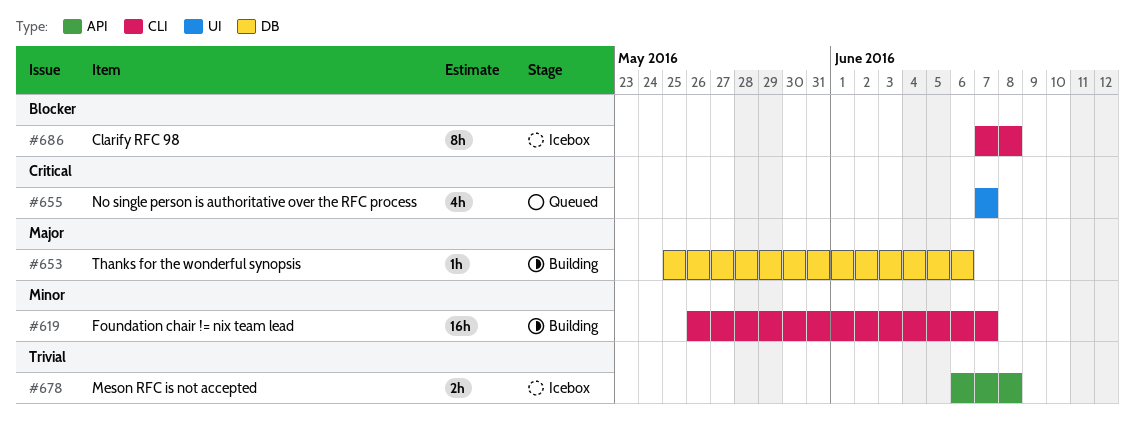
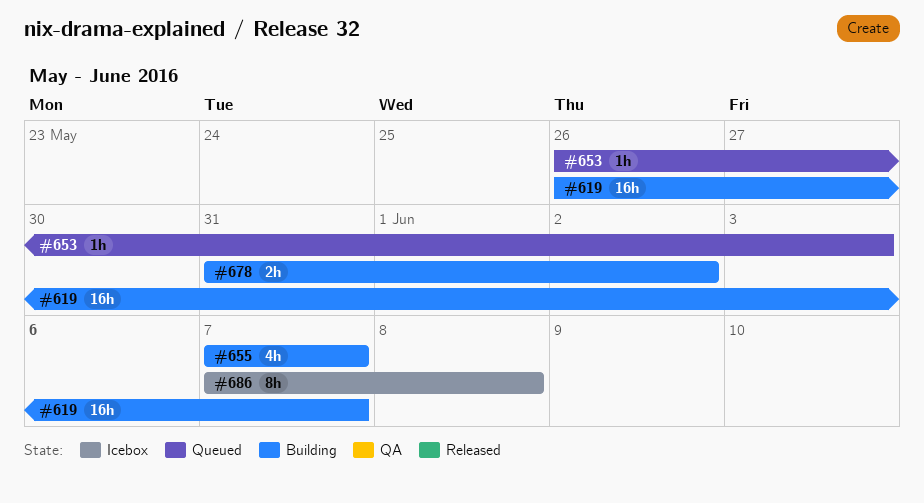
#653, status: Building -> Queued
#653, start: May 25 -> May 26
#653, due: Jun 6 -> Jun 3
#655, status: Queued -> Building
#678, status: Icebox -> Building
#678, start: Jun 6 -> May 31
#678, due: Jun 8 -> Jun 2

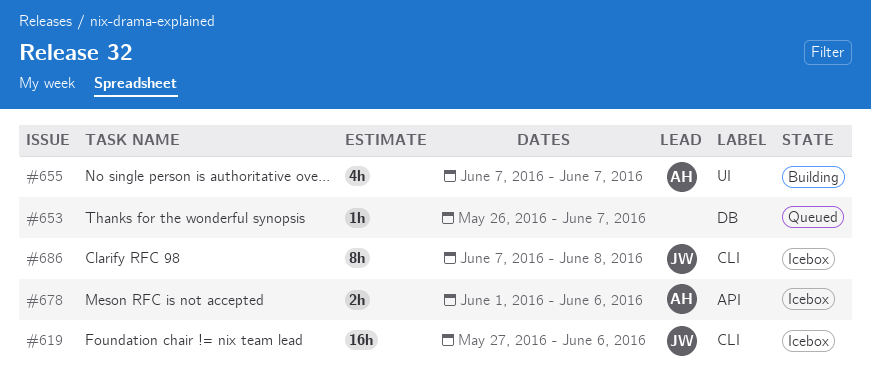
#619, status: Building -> Icebox
#619, start: May 26 -> May 27
#619, due: Jun 7 -> Jun 6
#653, due: Jun 3 -> Jun 7
#678, status: Building -> Icebox
#678, start: May 31 -> Jun 1
#678, due: Jun 2 -> Jun 6

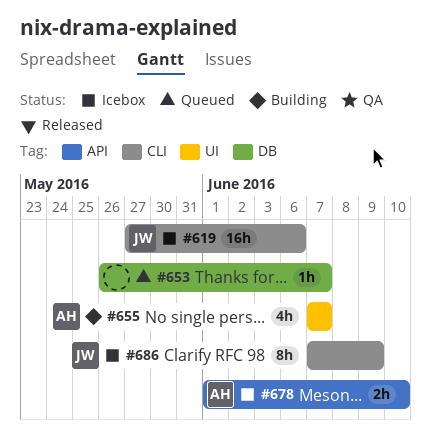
#678, due: Jun 6 -> Jun 10
#686, due: Jun 8 -> Jun 9

